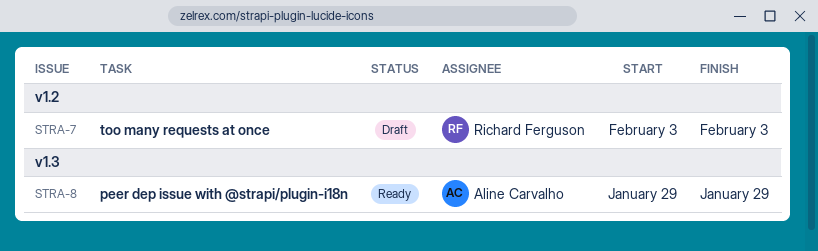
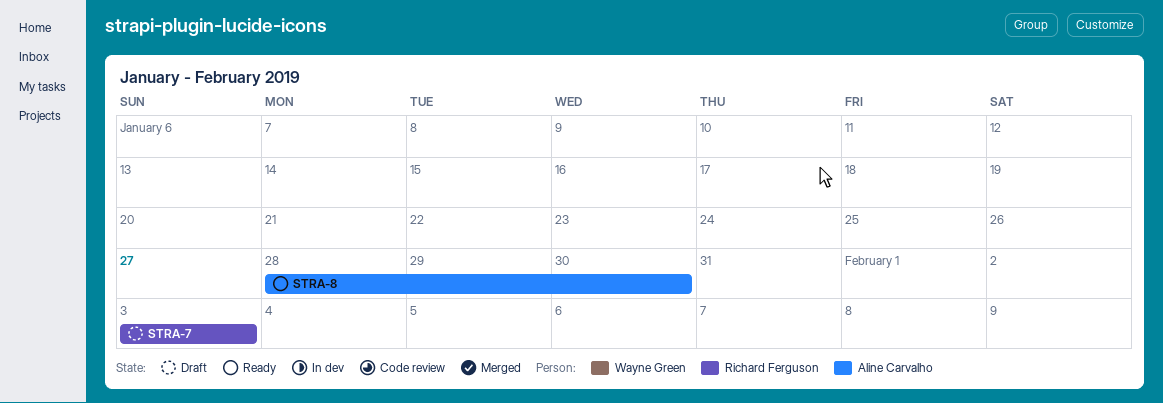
STRA-8, start: Jan 29 -> Jan 28
STRA-8, due: Jan 29 -> Jan 30

